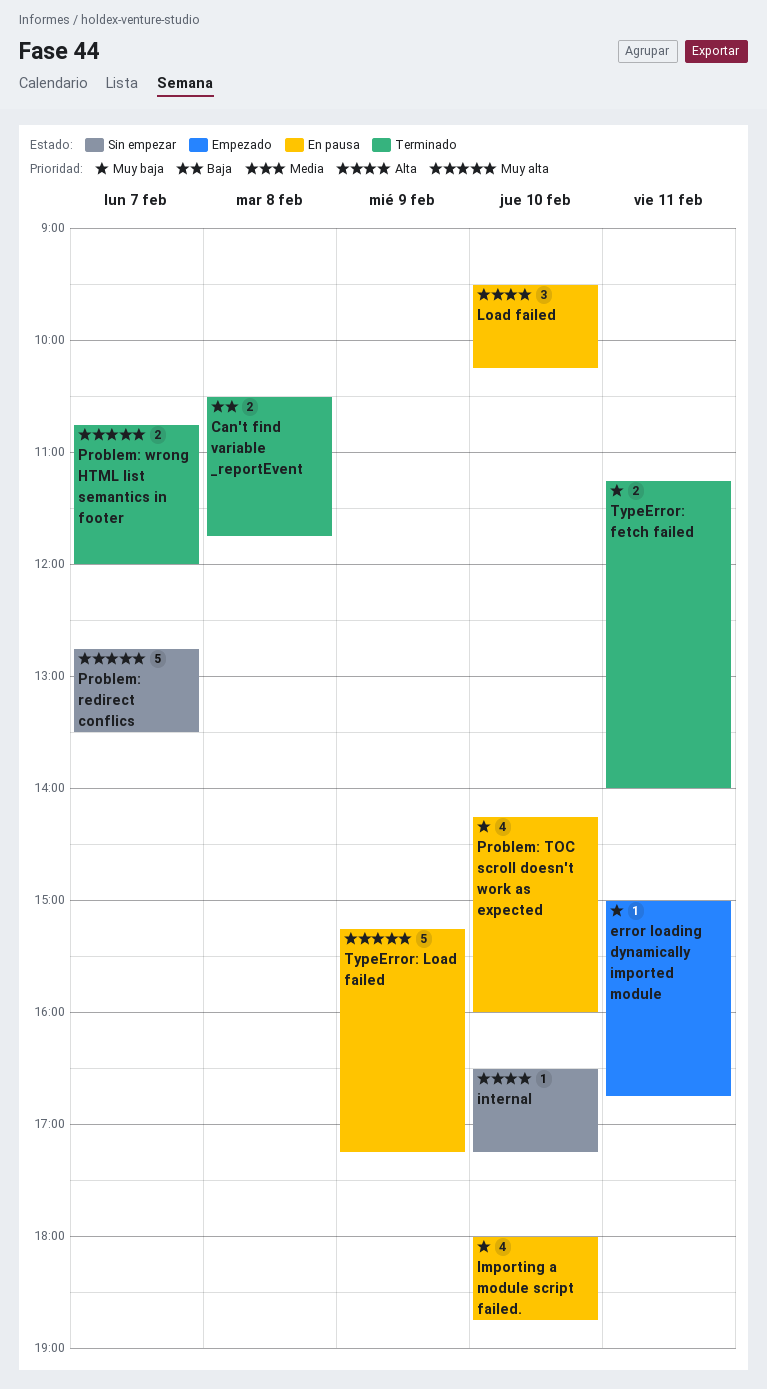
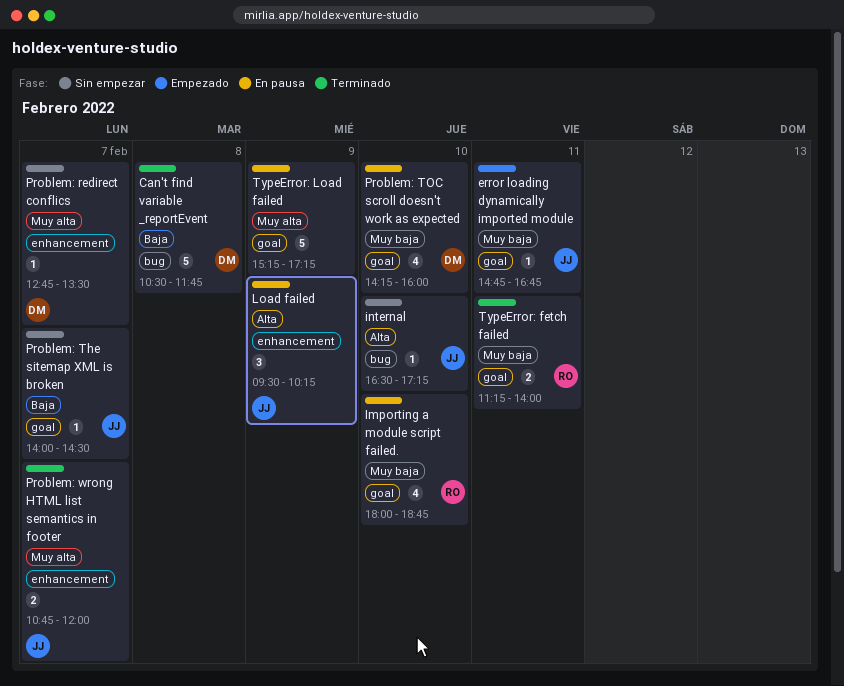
Can't find variable _reportEvent, estimate: 2 -> 5
error loading dynamically imported module, begins: 15:00 -> 14:45
Load failed, day: Feb 10 -> Feb 9
Problem: redirect conflics, estimate: 5 -> 1
Problem: The sitemap XML is broken: none -> present

